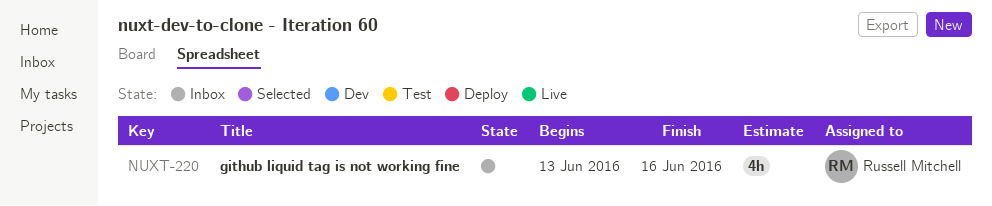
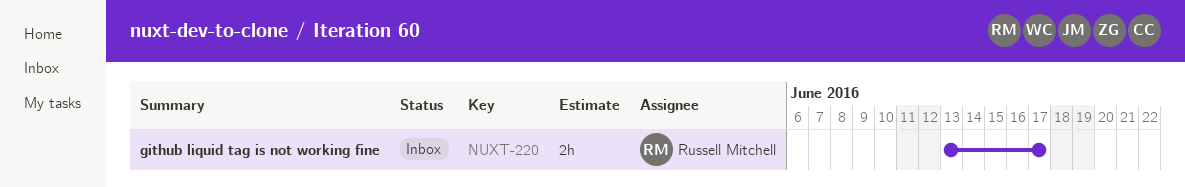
NUXT-220, estimate: 4h -> 2h
NUXT-220, due: Jun 16 -> Jun 17

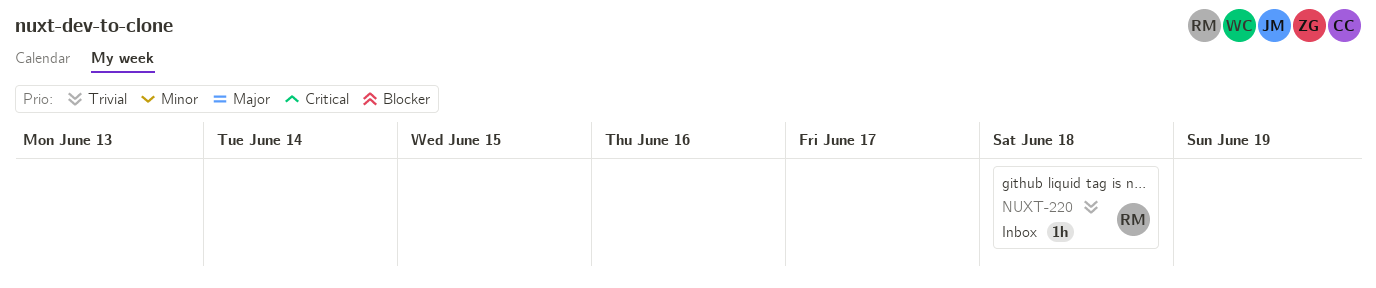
NUXT-220, estimate: 2h -> 1h
NUXT-220, due: Jun 17 -> Jun 18

